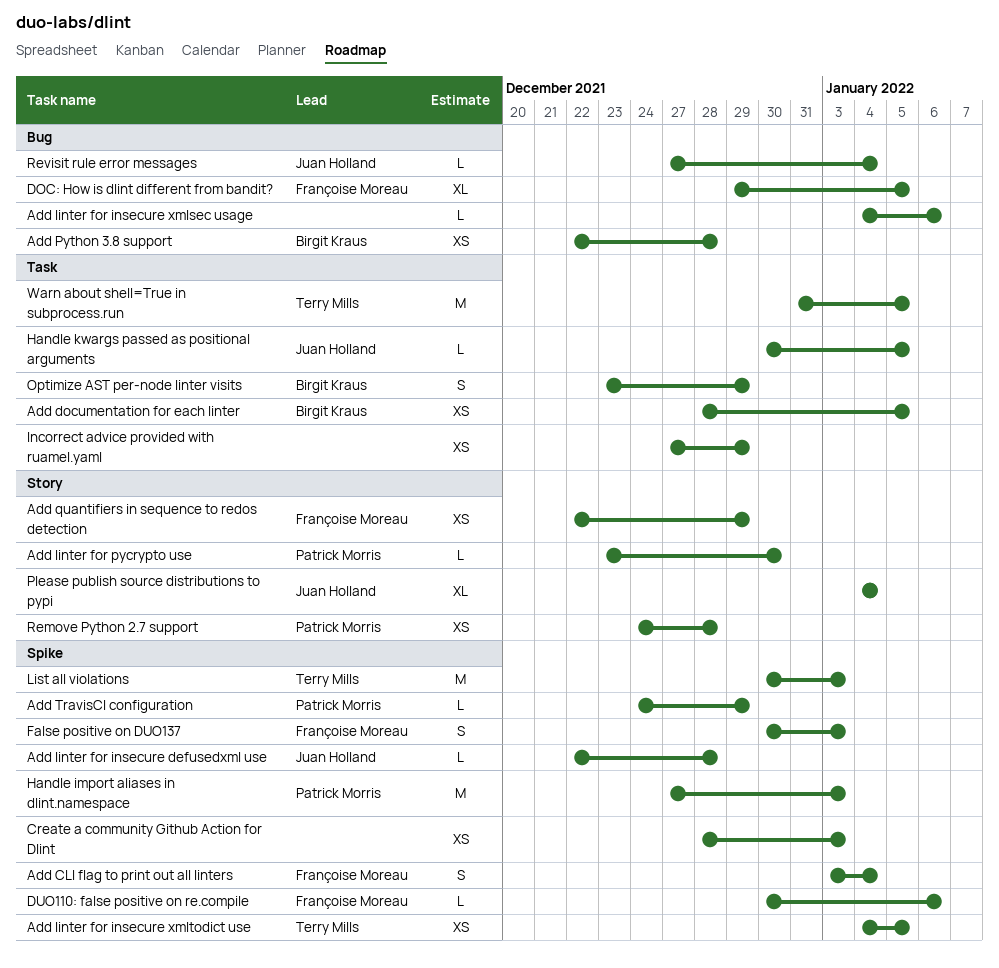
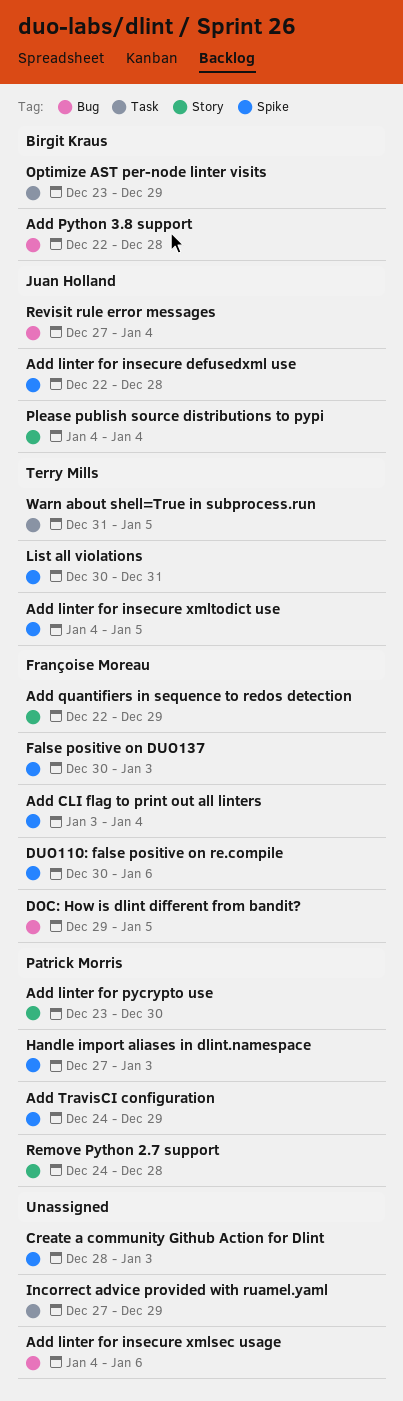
Add documentation for each linter: present -> none
Handle kwargs passed as positional arguments: present -> none
List all violations, due: Jan 3 -> Dec 31

